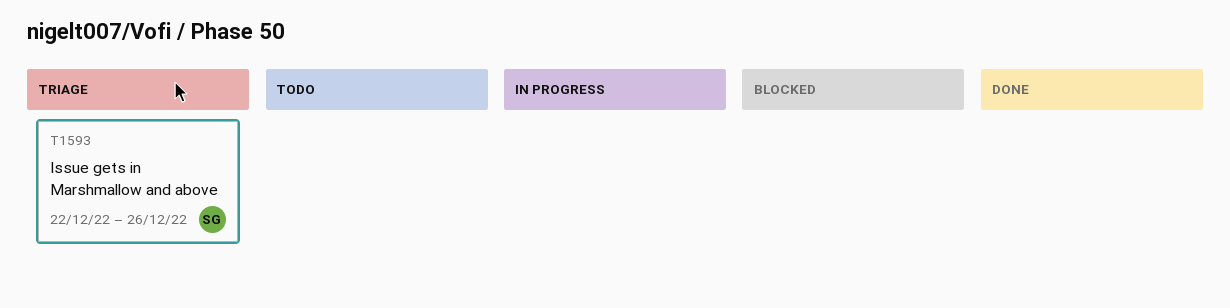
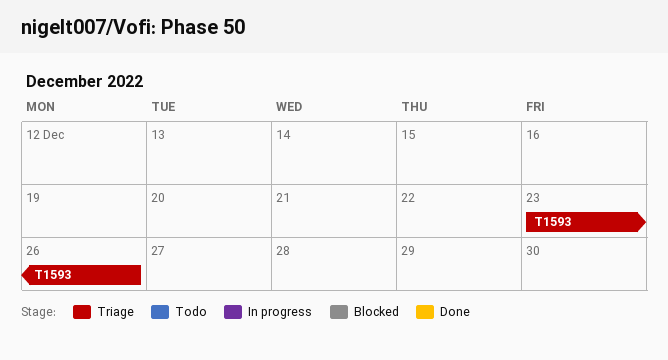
T1593, start: Dec 22 -> Dec 23

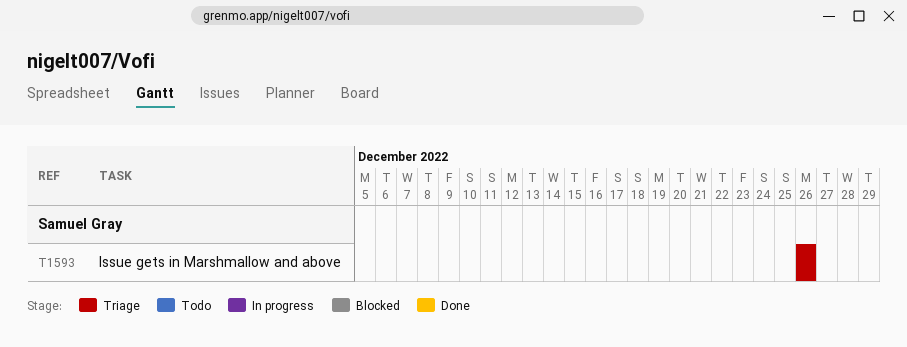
T1593, start: Dec 23 -> Dec 26

